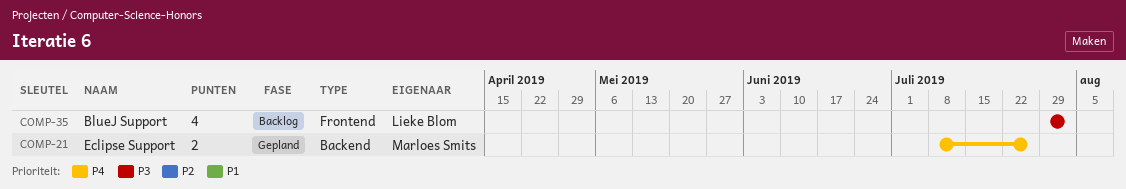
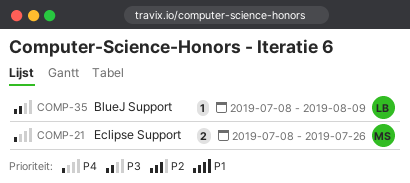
COMP-35, estimate: 4 -> 1
COMP-35, start: Jul 29 -> Jul 8
COMP-35, due: Aug 2 -> Aug 9

